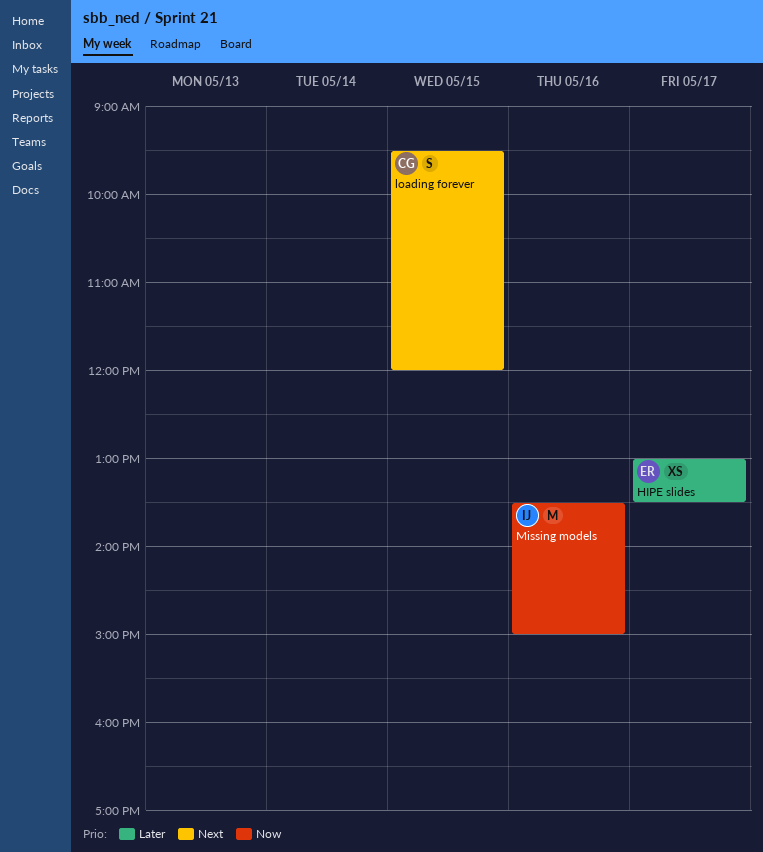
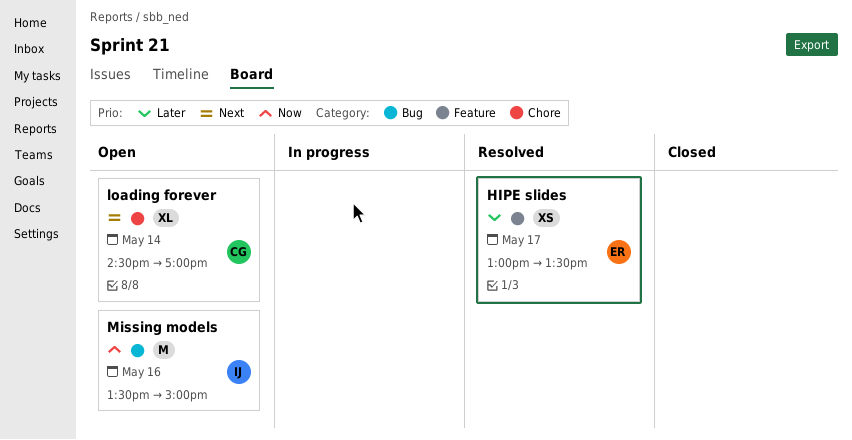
loading forever, estimate: S -> XL
loading forever, day: May 15 -> May 14
loading forever, begins: 09:30 -> 14:30
loading forever, ends: 12:00 -> 17:00

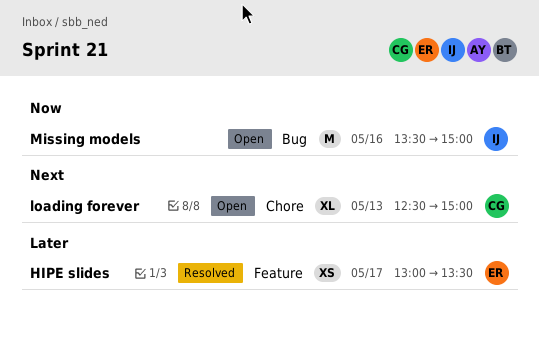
loading forever, day: May 14 -> May 13
loading forever, begins: 14:30 -> 12:30
loading forever, ends: 17:00 -> 15:00

